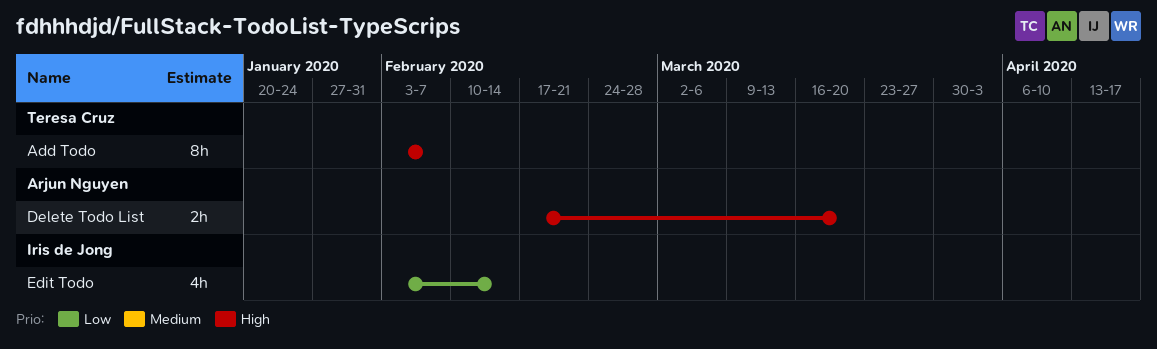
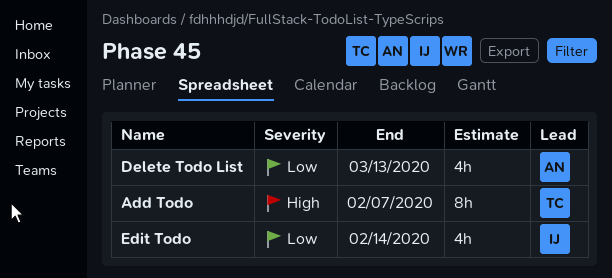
Delete Todo List, priority: High -> Low
Delete Todo List, estimate: 2h -> 4h
Delete Todo List, due: Mar 20 -> Mar 13

